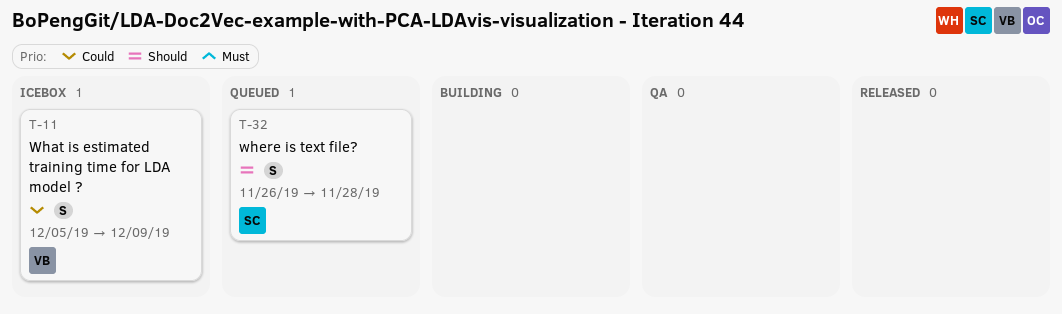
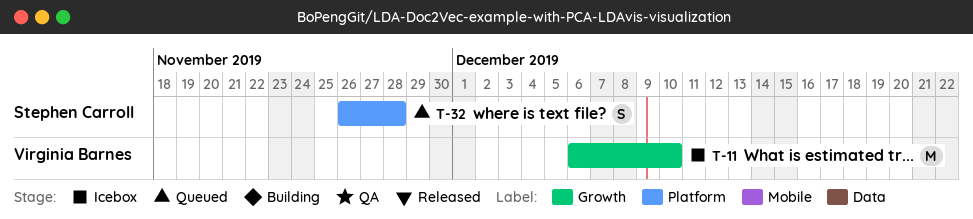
T-11, estimate: S -> M
T-11, start: Dec 5 -> Dec 6
T-11, due: Dec 9 -> Dec 10

